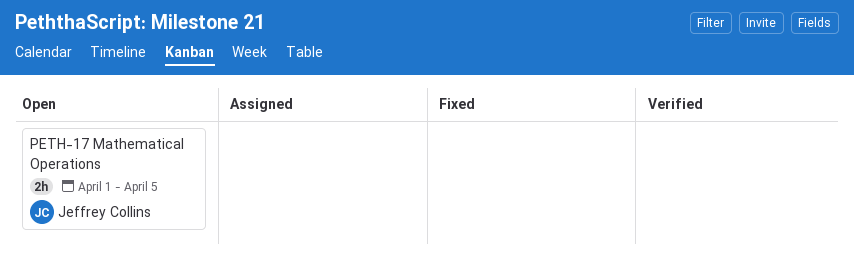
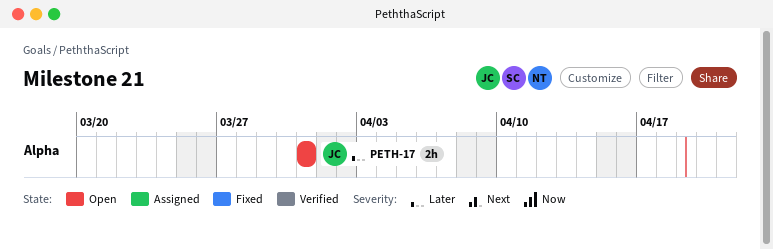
PETH-17, start: Apr 1 -> Mar 31
PETH-17, due: Apr 5 -> Mar 31

